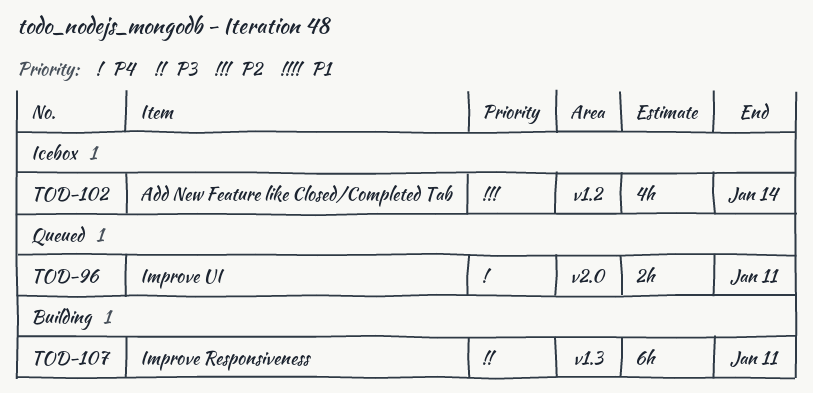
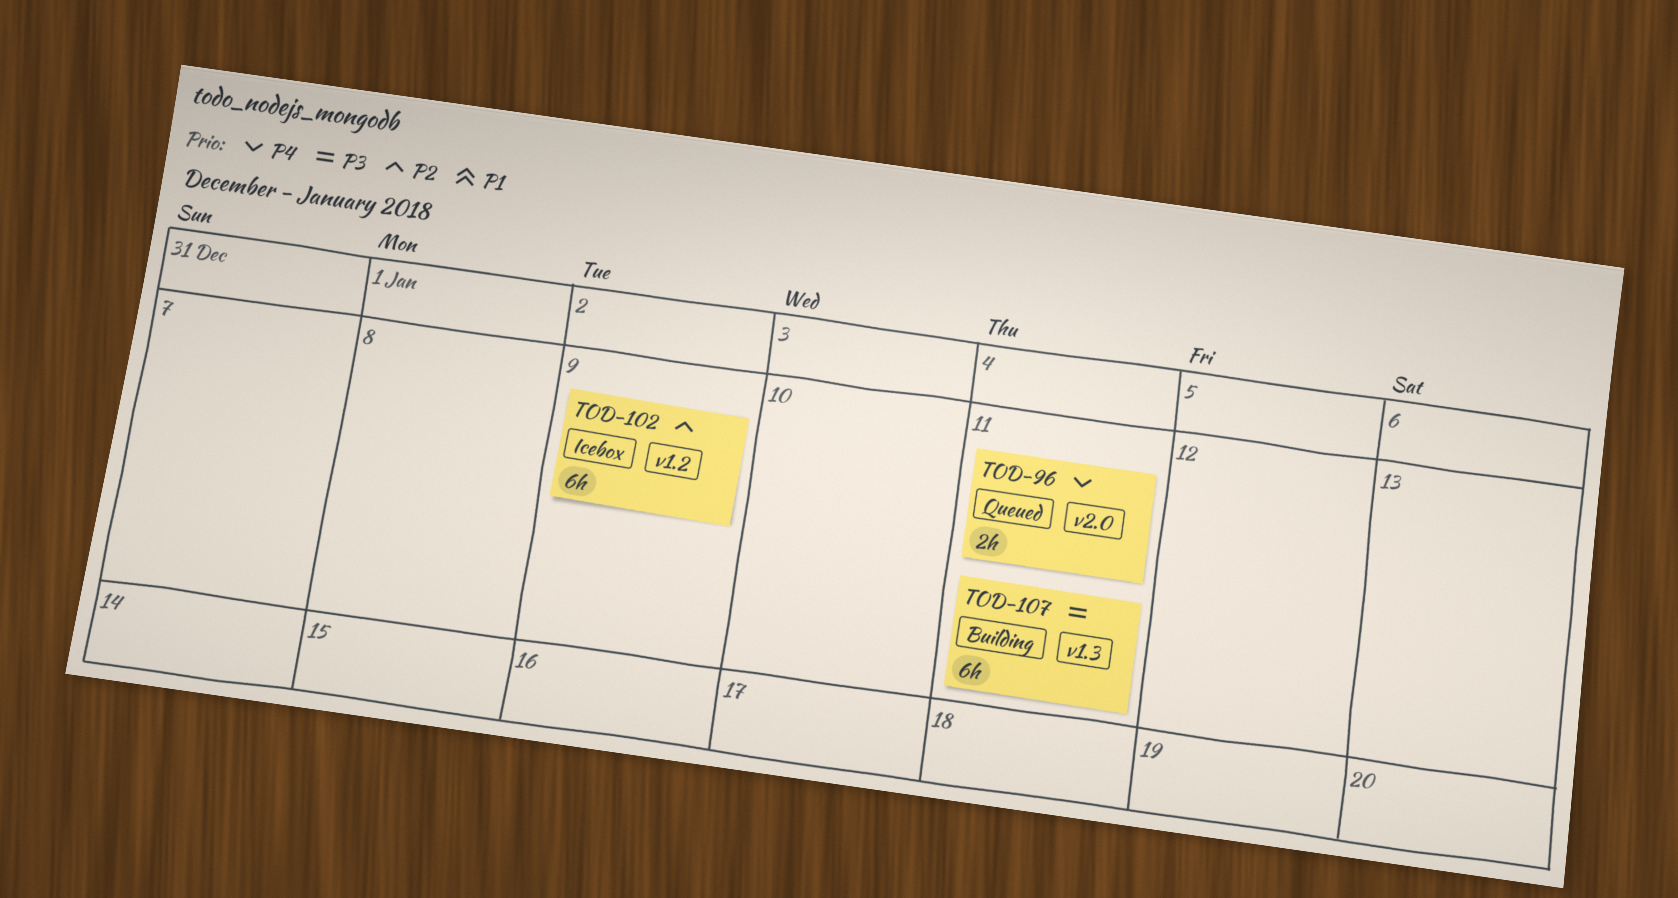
TOD-102, estimate: 4h -> 6h
TOD-102, due: Jan 14 -> Jan 9

